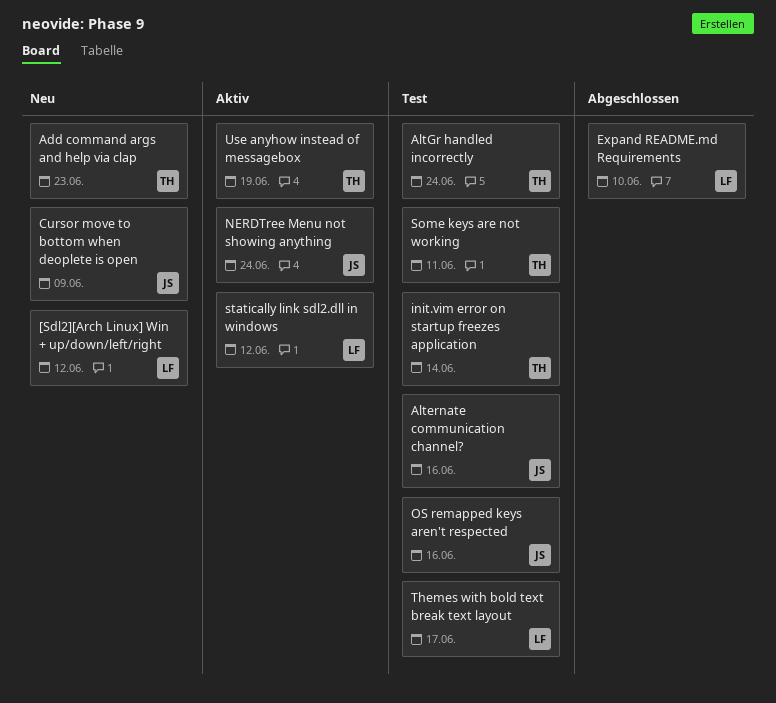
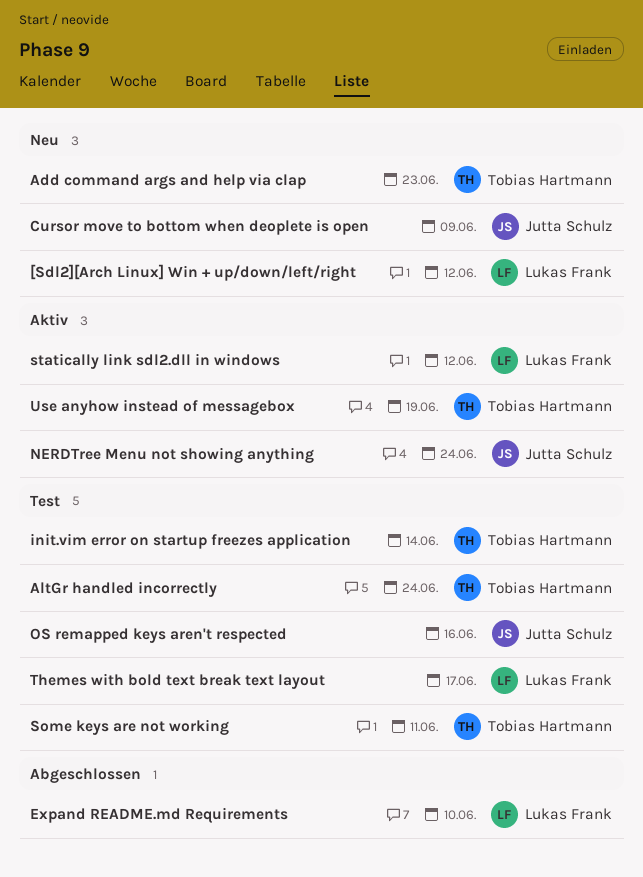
Alternate communication channel?: present -> none

